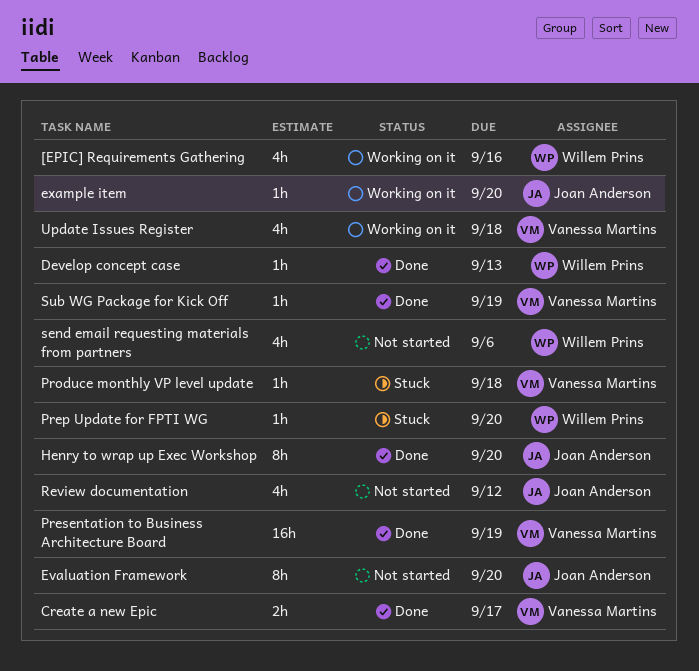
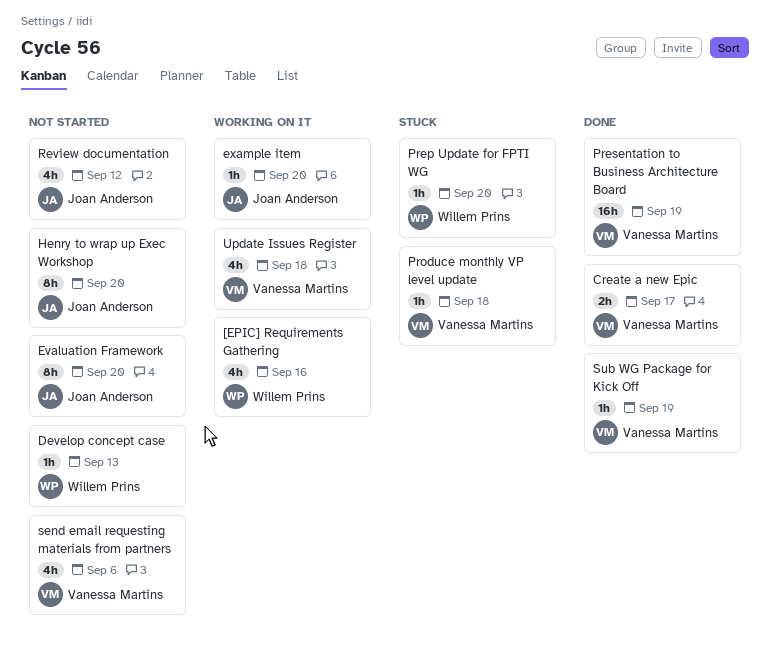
Develop concept case, status: Done -> Not started
Henry to wrap up Exec Workshop, status: Done -> Not started
send email requesting materials from partners, owner: Willem Prins -> Vanessa Martins

